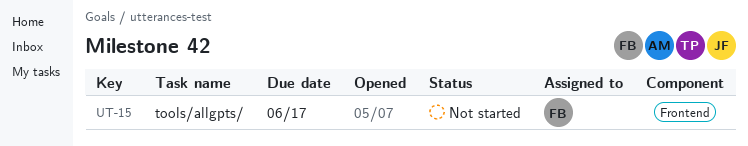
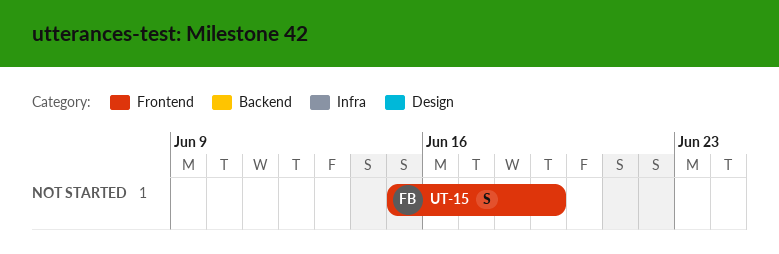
UT-15, due: Jun 17 -> Jun 19

